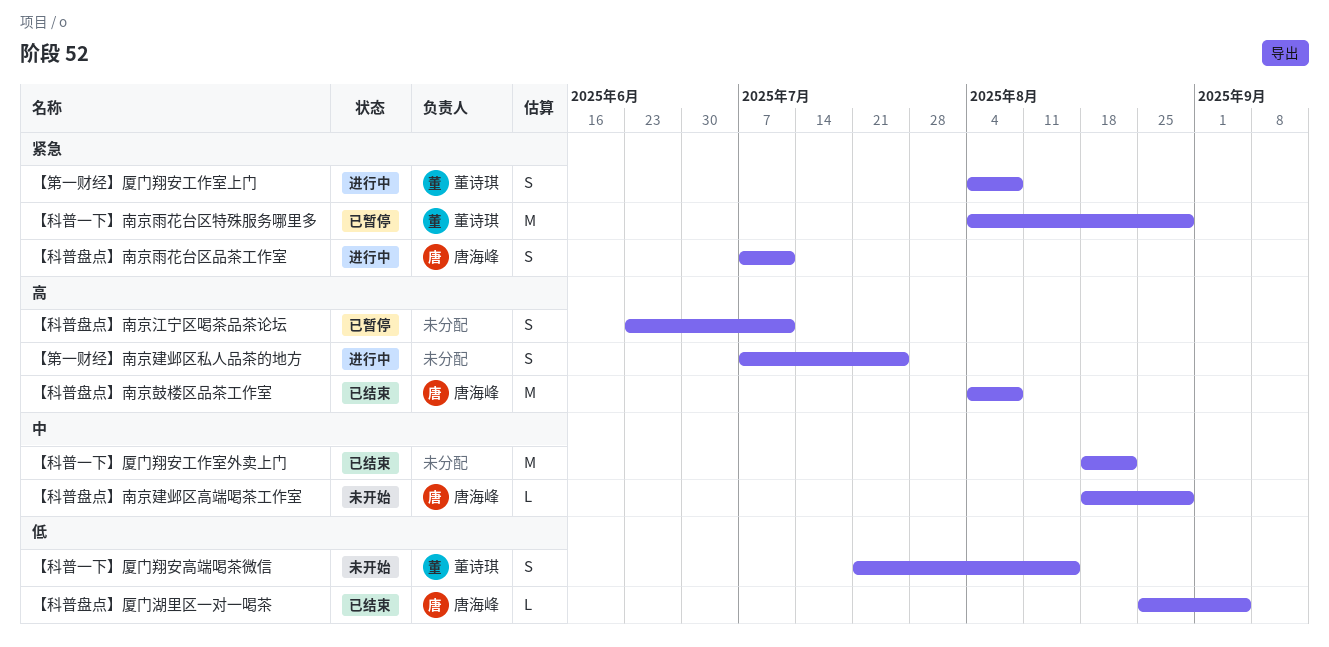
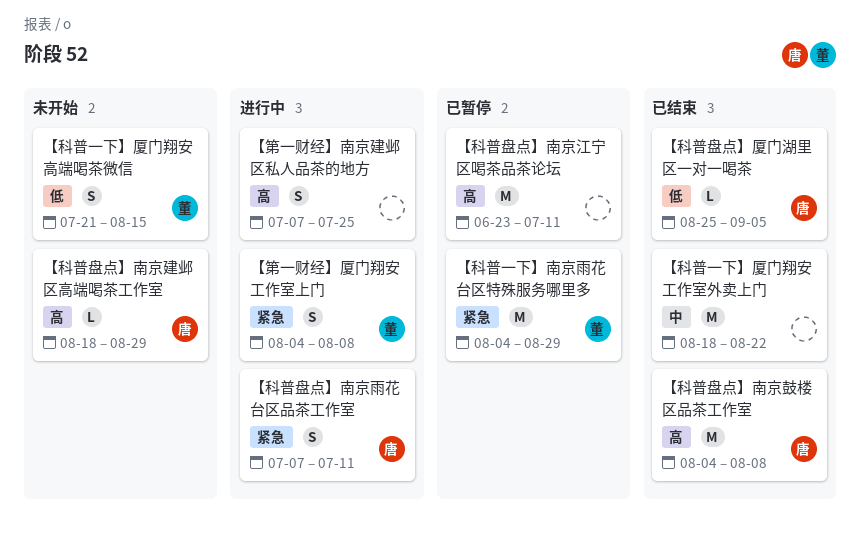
【科普盘点】南京建邺区高端喝茶工作室, priority: 中 -> 高
【科普盘点】南京江宁区喝茶品茶论坛, estimate: S -> M

